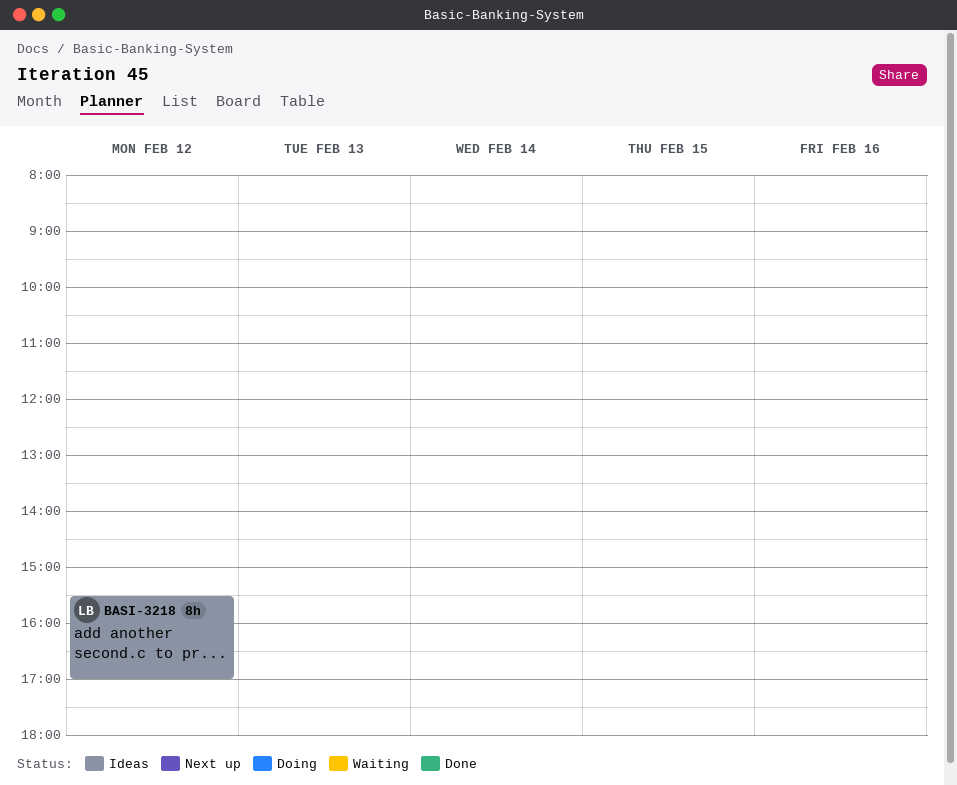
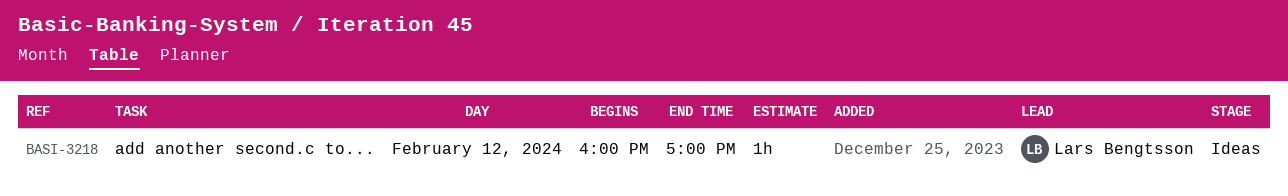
BASI-3218, estimate: 8h -> 1h
BASI-3218, begins: 15:30 -> 16:00

